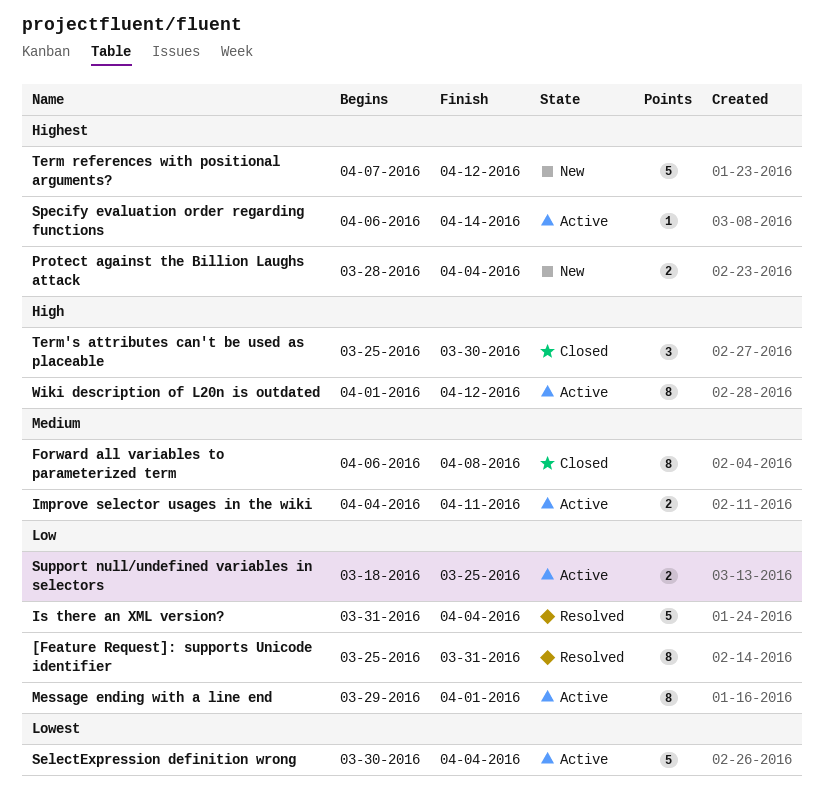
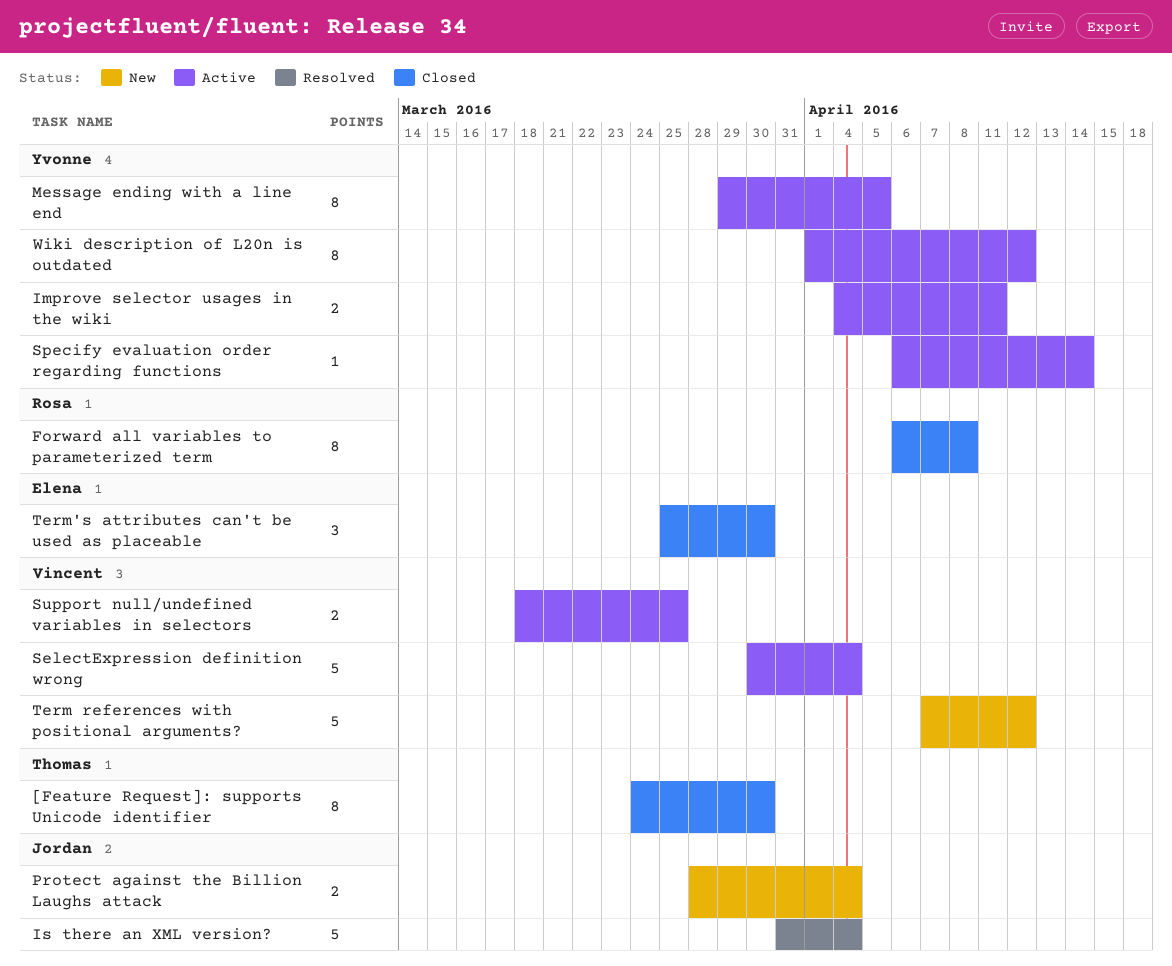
[Feature Request]: supports Unicode identifier, status: Resolved -> Closed
[Feature Request]: supports Unicode identifier, start: Mar 25 -> Mar 24
[Feature Request]: supports Unicode identifier, due: Mar 31 -> Mar 30
Message ending with a line end, due: Apr 1 -> Apr 5

